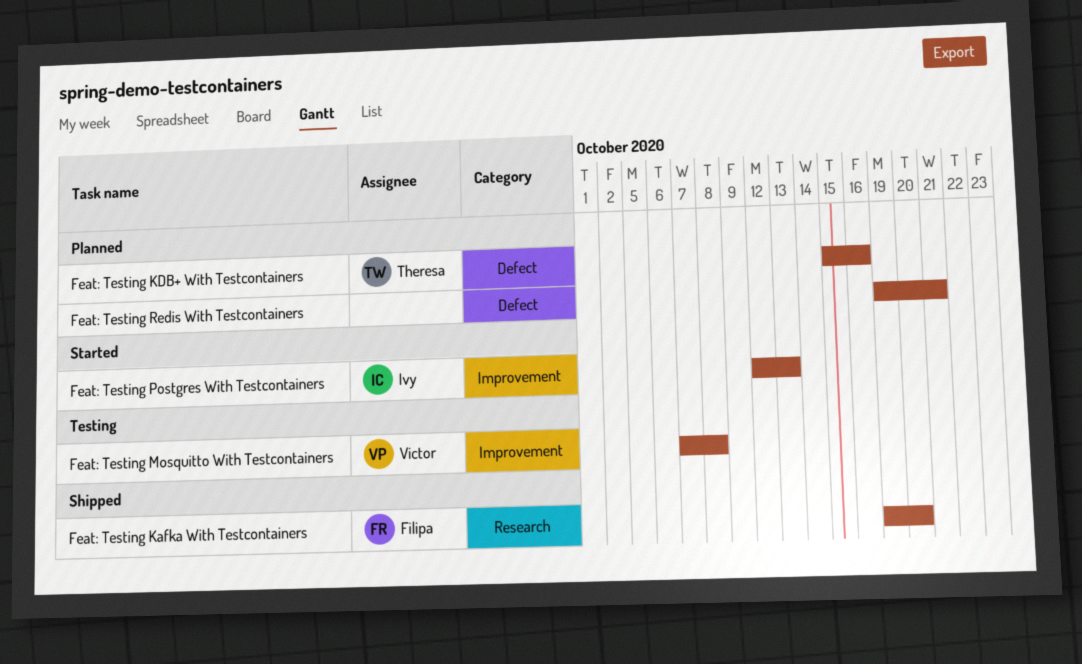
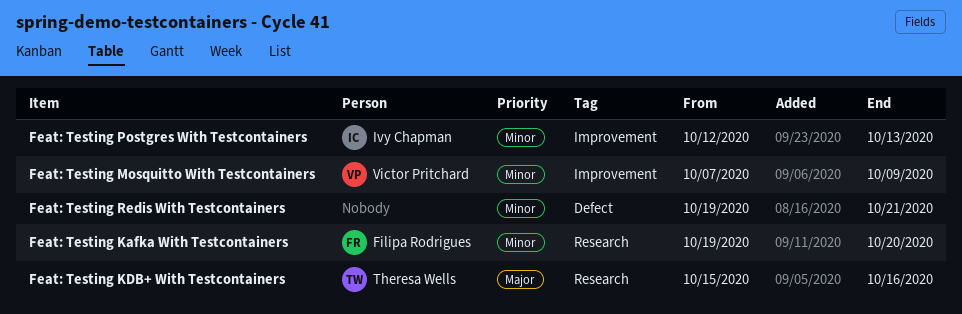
Feat: Testing KDB+ With Testcontainers, label: Defect -> Research
Feat: Testing Mosquitto With Testcontainers, due: Oct 8 -> Oct 9

